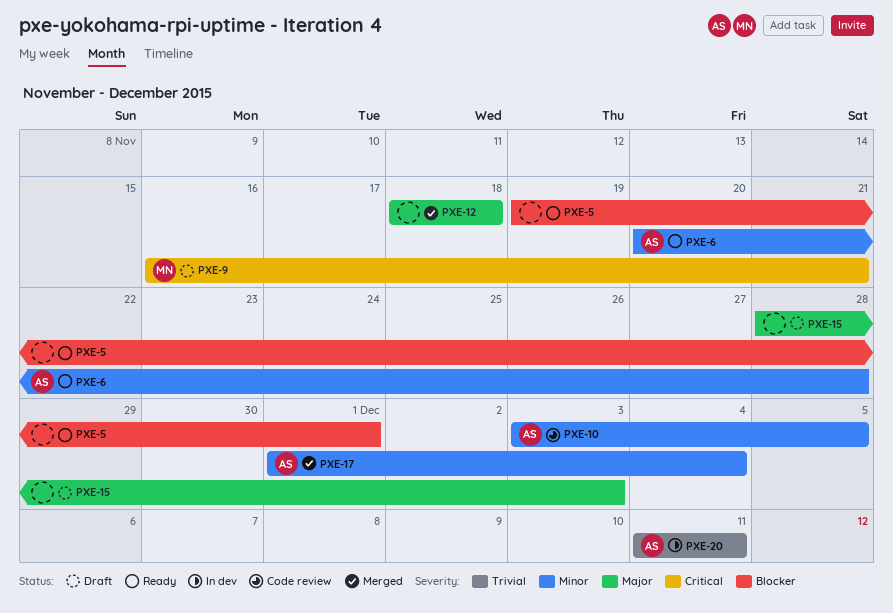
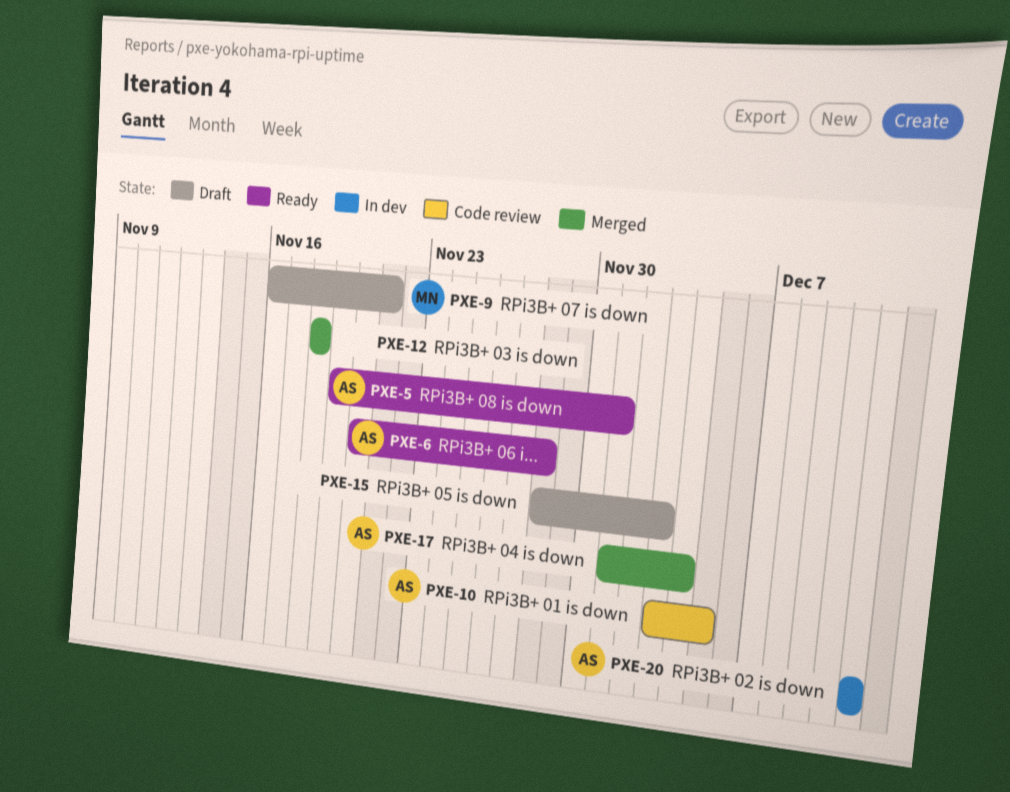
PXE-5, owner: none -> AS

